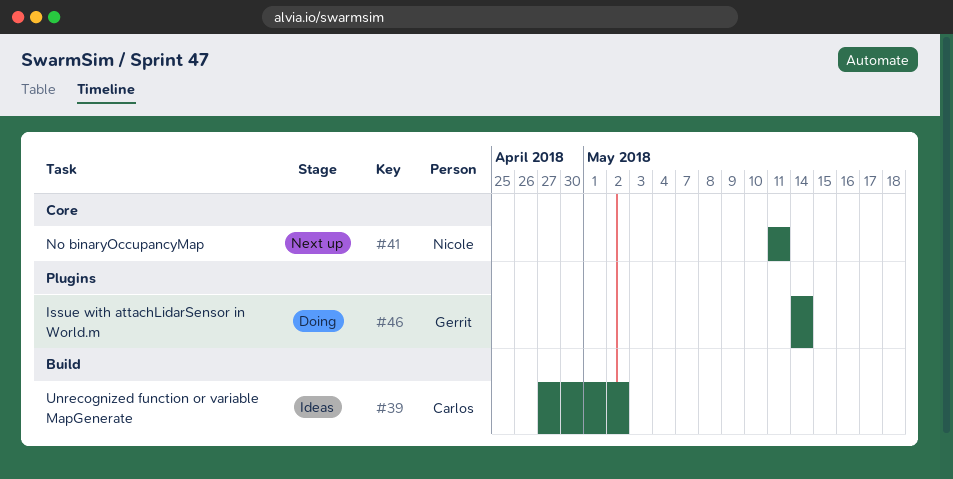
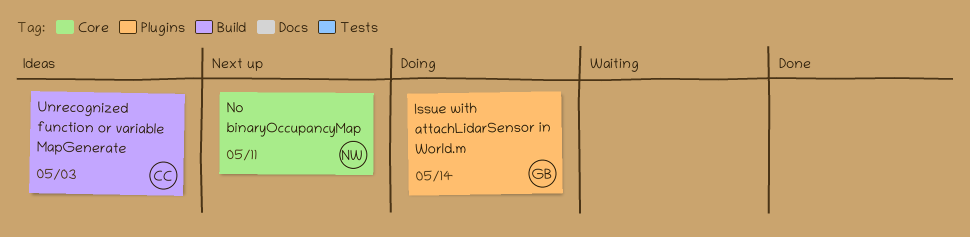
Unrecognized function or variable MapGenerate, due: May 2 -> May 3

